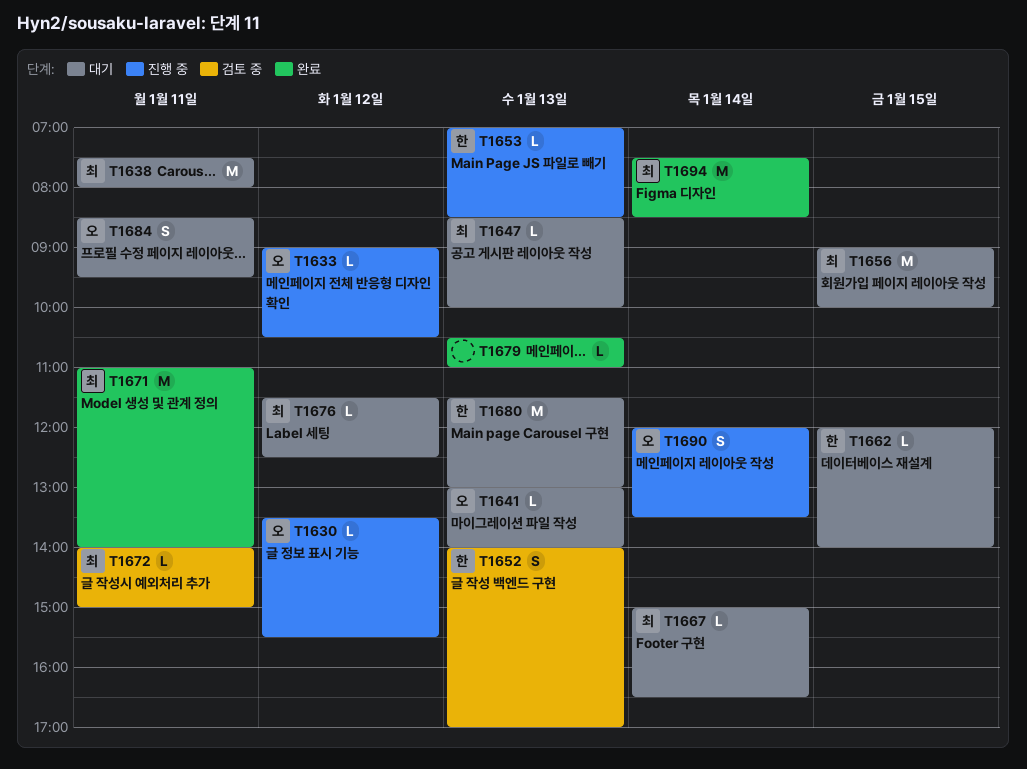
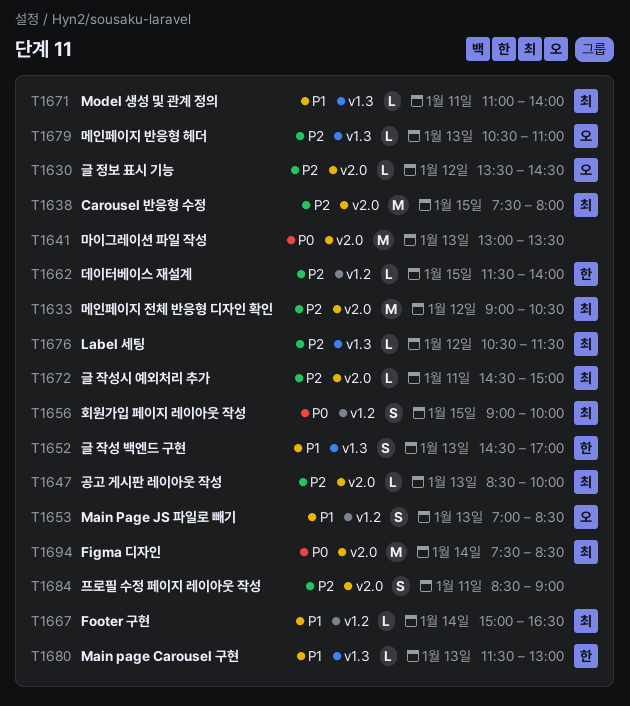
T1630, ends: 15:30 -> 14:30
T1633, owner: 오 -> 최
T1633, estimate: L -> M
T1638, day: Jan 11 -> Jan 15
T1641, owner: 오 -> none
T1641, estimate: L -> M
T1641, ends: 14:00 -> 13:30
T1652, begins: 14:00 -> 14:30
T1653, owner: 한 -> 오
T1653, estimate: L -> S
T1656, estimate: M -> S
T1662, begins: 12:00 -> 11:30
T1671, estimate: M -> L
T1672, begins: 14:00 -> 14:30
T1676, begins: 11:30 -> 10:30
T1676, ends: 12:30 -> 11:30
T1679, owner: none -> 오
T1680, estimate: M -> L
T1684, owner: 오 -> none
T1684, ends: 09:30 -> 09:00
T1690: present -> none

